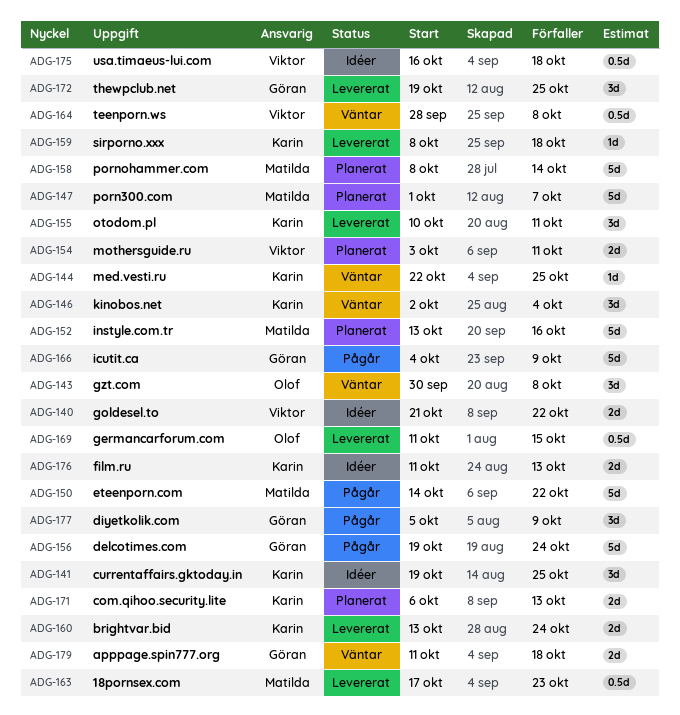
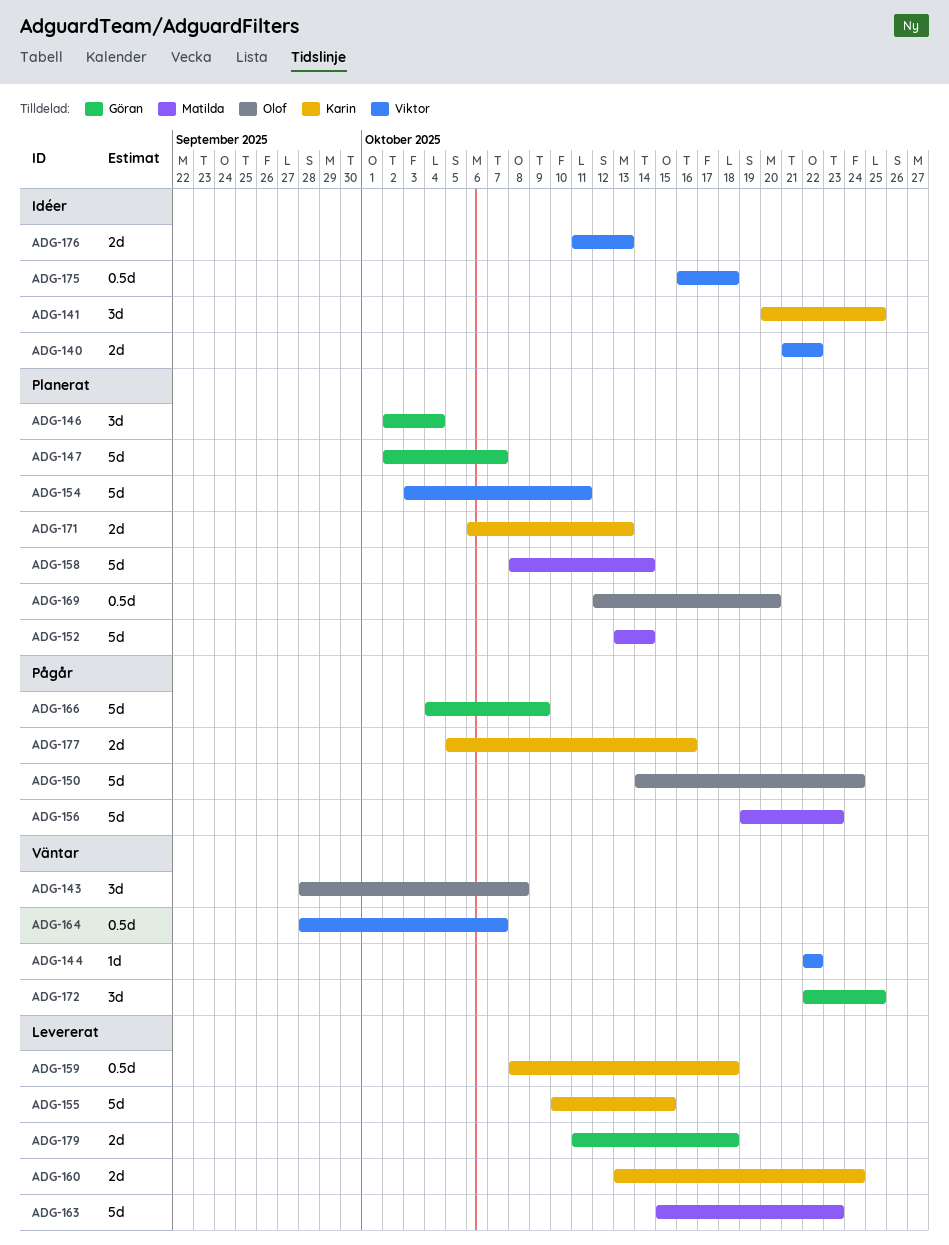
ADG-141, start: Oct 19 -> Oct 20
ADG-143, start: Sep 30 -> Sep 28
ADG-144, owner: Karin -> Viktor
ADG-144, due: Oct 25 -> Oct 22
ADG-146, status: Väntar -> Planerat
ADG-146, owner: Karin -> Göran
ADG-147, owner: Matilda -> Göran
ADG-147, start: Oct 1 -> Oct 2
ADG-150, owner: Matilda -> Olof
ADG-150, due: Oct 22 -> Oct 24
ADG-152, due: Oct 16 -> Oct 14
ADG-154, estimate: 2d -> 5d
ADG-155, estimate: 3d -> 5d
ADG-155, due: Oct 11 -> Oct 15
ADG-156, owner: Göran -> Matilda
ADG-156, due: Oct 24 -> Oct 23
ADG-159, estimate: 1d -> 0.5d
ADG-163, estimate: 0.5d -> 5d
ADG-163, start: Oct 17 -> Oct 15
ADG-164, due: Oct 8 -> Oct 7
ADG-169, status: Levererat -> Planerat
ADG-169, start: Oct 11 -> Oct 12
ADG-169, due: Oct 15 -> Oct 20
ADG-172, status: Levererat -> Väntar
ADG-172, start: Oct 19 -> Oct 22
ADG-176, owner: Karin -> Viktor
ADG-177, owner: Göran -> Karin
ADG-177, estimate: 3d -> 2d
ADG-177, due: Oct 9 -> Oct 16
ADG-179, status: Väntar -> Levererat

